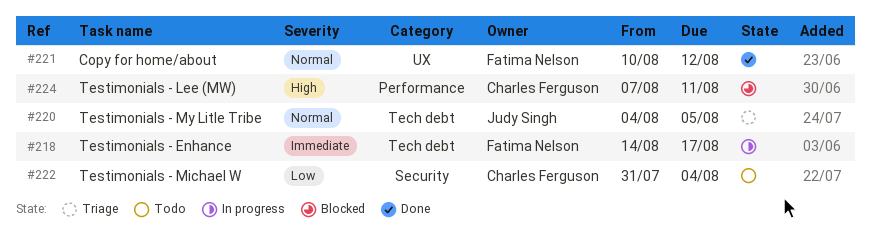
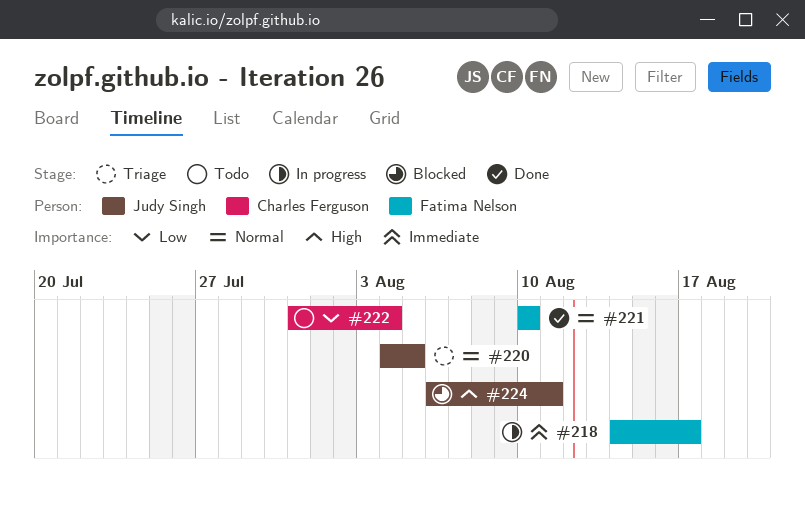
#221, due: Aug 12 -> Aug 10
#224, owner: Charles Ferguson -> Judy Singh
#224, start: Aug 7 -> Aug 6

